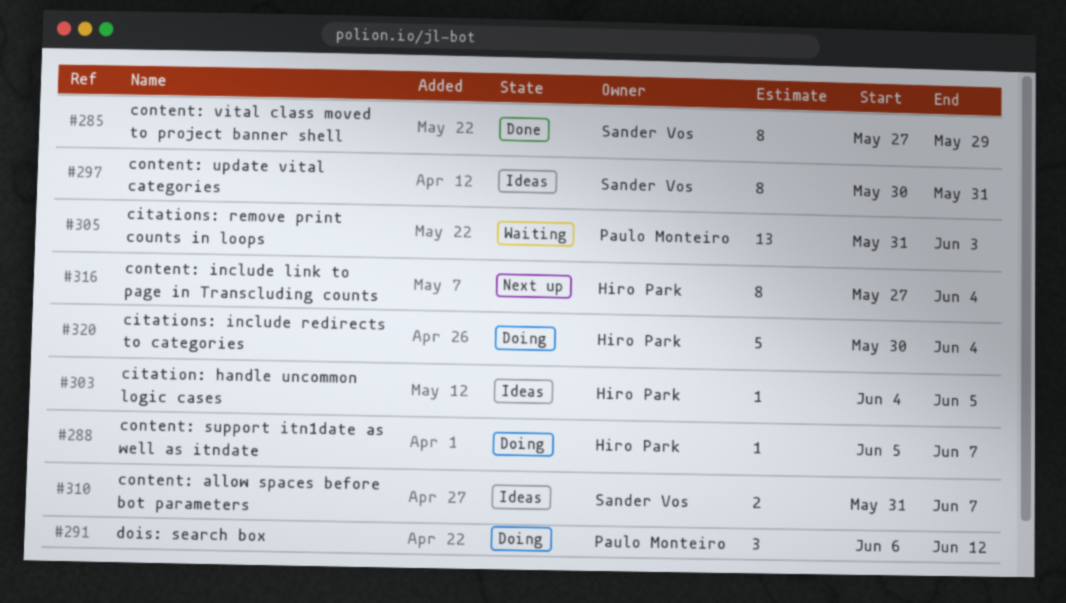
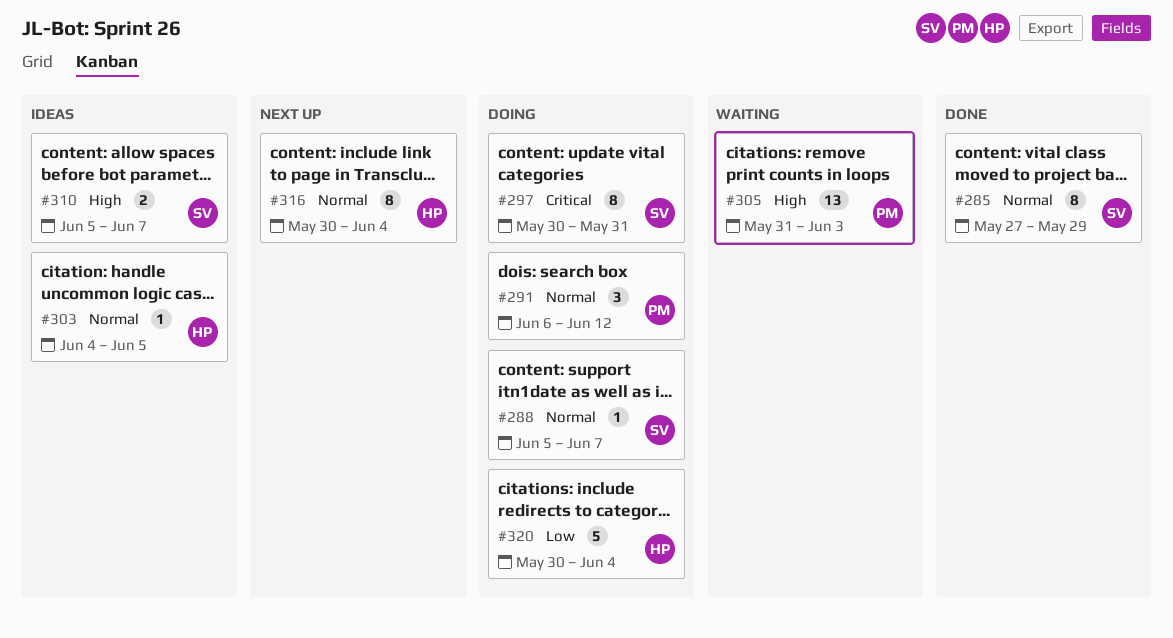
#288, owner: Hiro Park -> Sander Vos
#297, status: Ideas -> Doing
#310, start: May 31 -> Jun 5
#316, start: May 27 -> May 30

